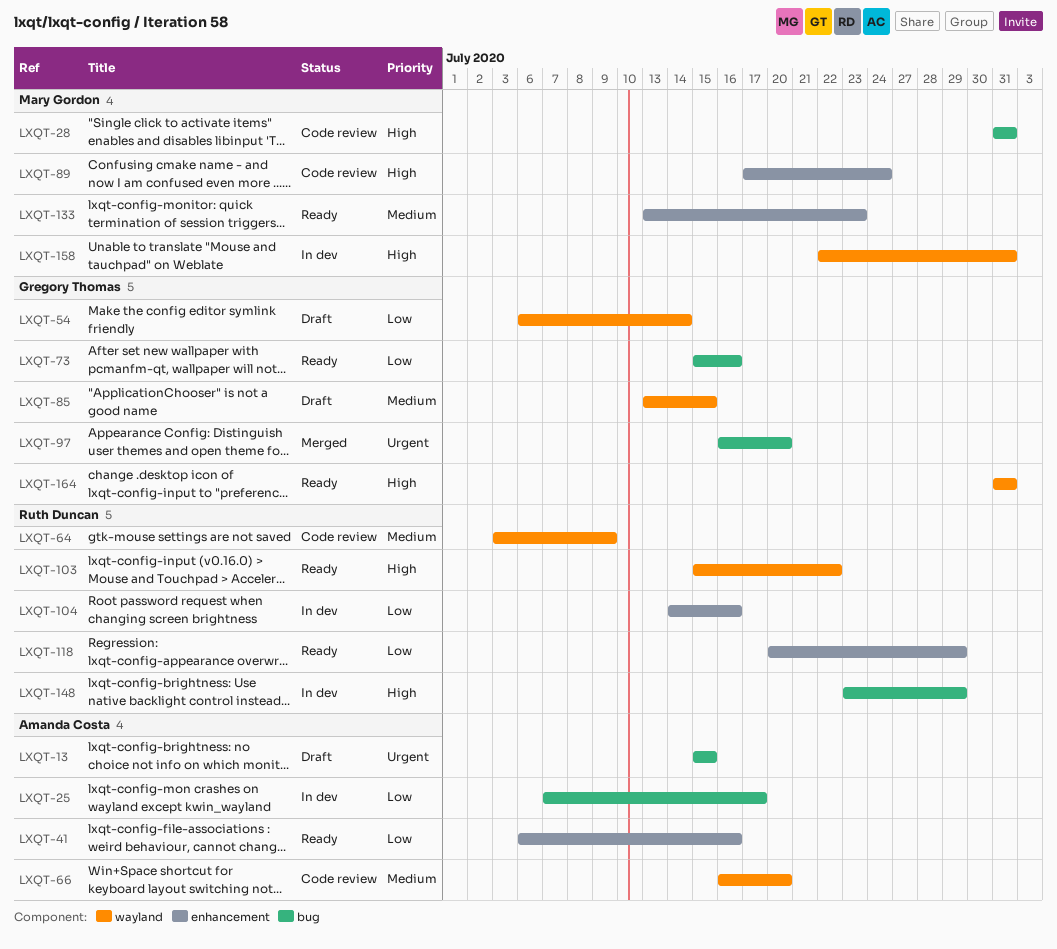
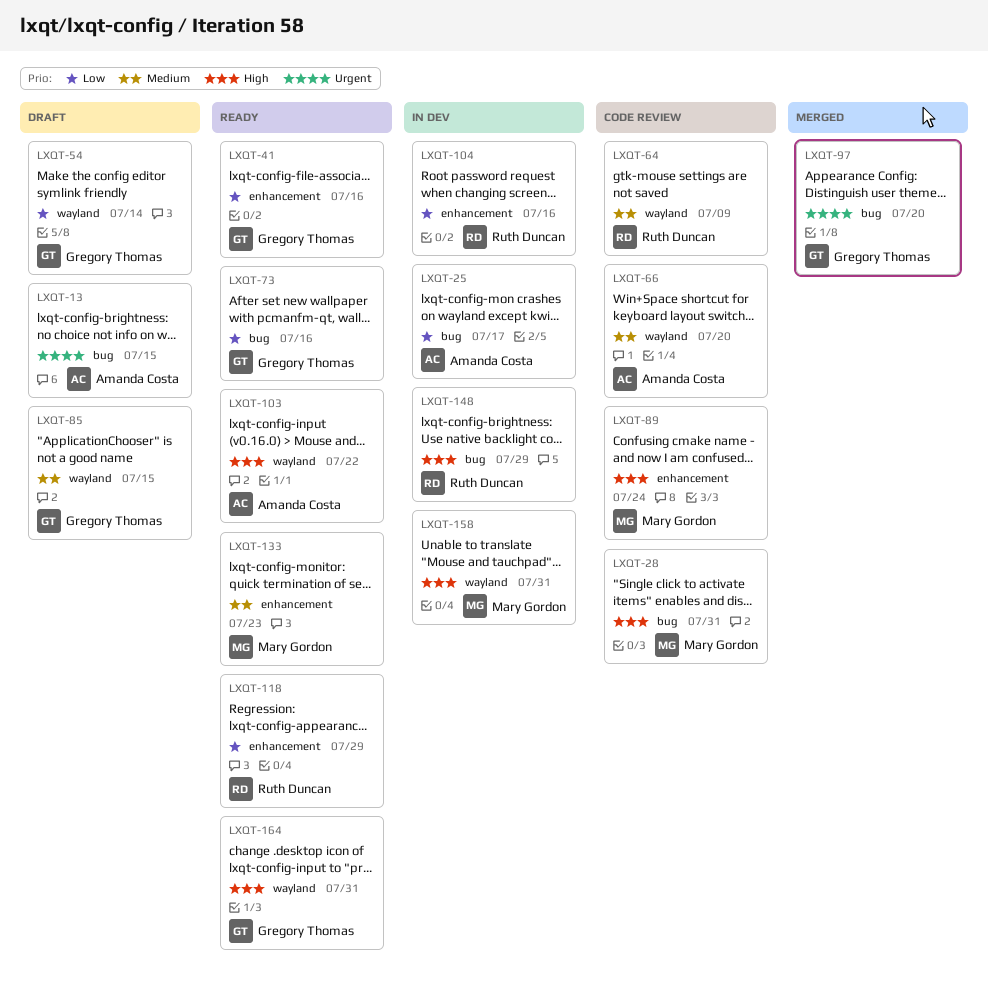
LXQT-41, owner: Amanda Costa -> Gregory Thomas
LXQT-103, owner: Ruth Duncan -> Amanda Costa

